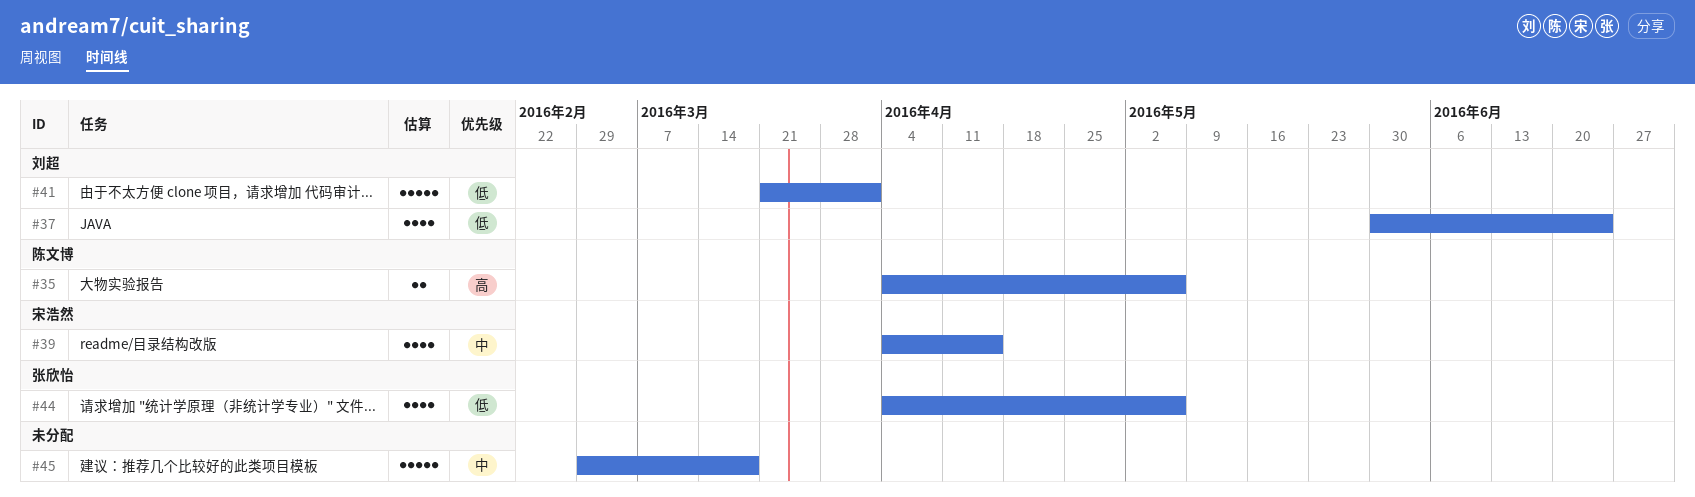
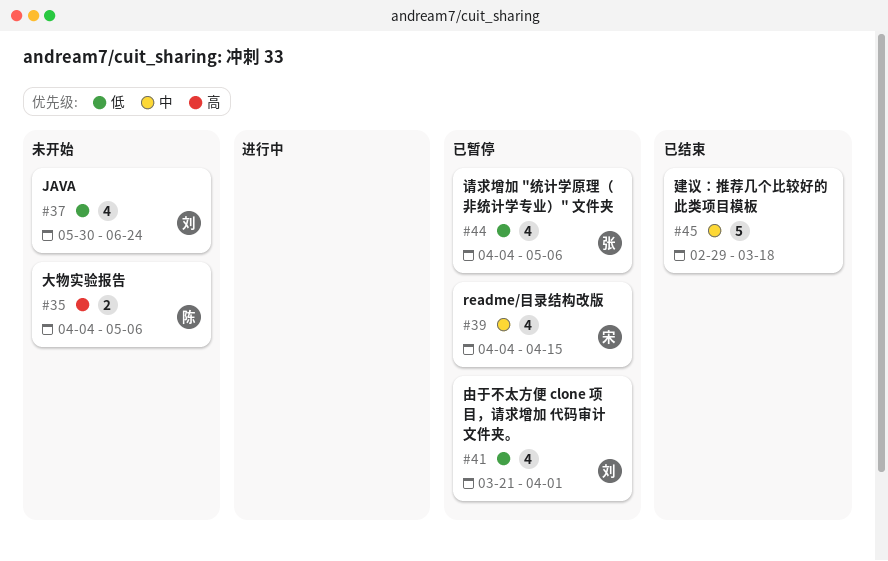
#41, estimate: 5 -> 4

